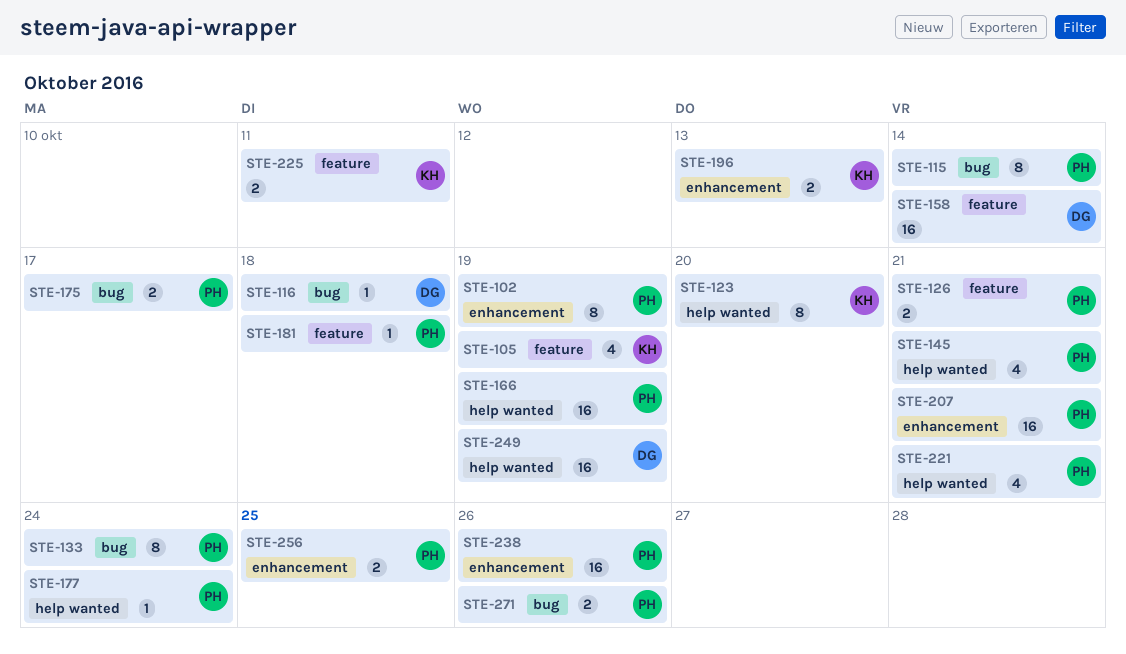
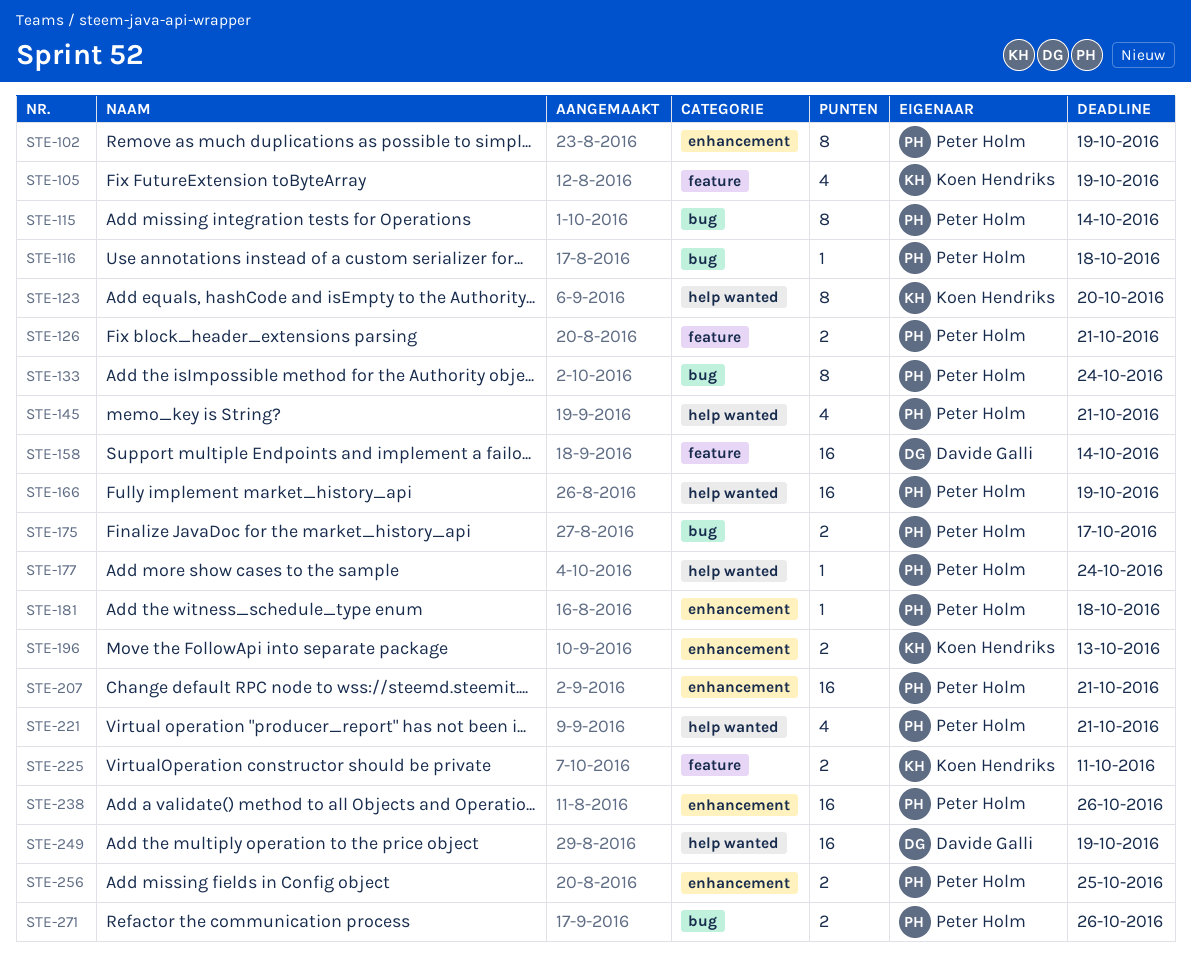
STE-116, owner: Davide Galli -> Peter Holm
STE-181, label: feature -> enhancement

